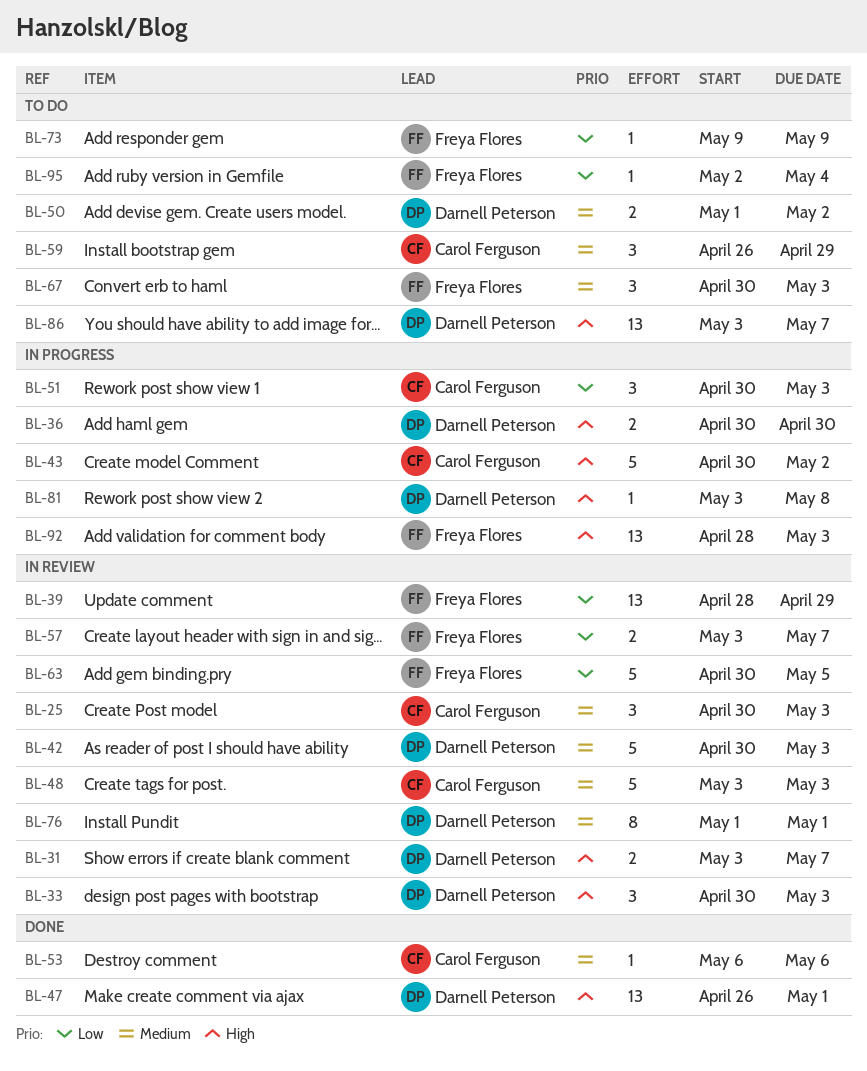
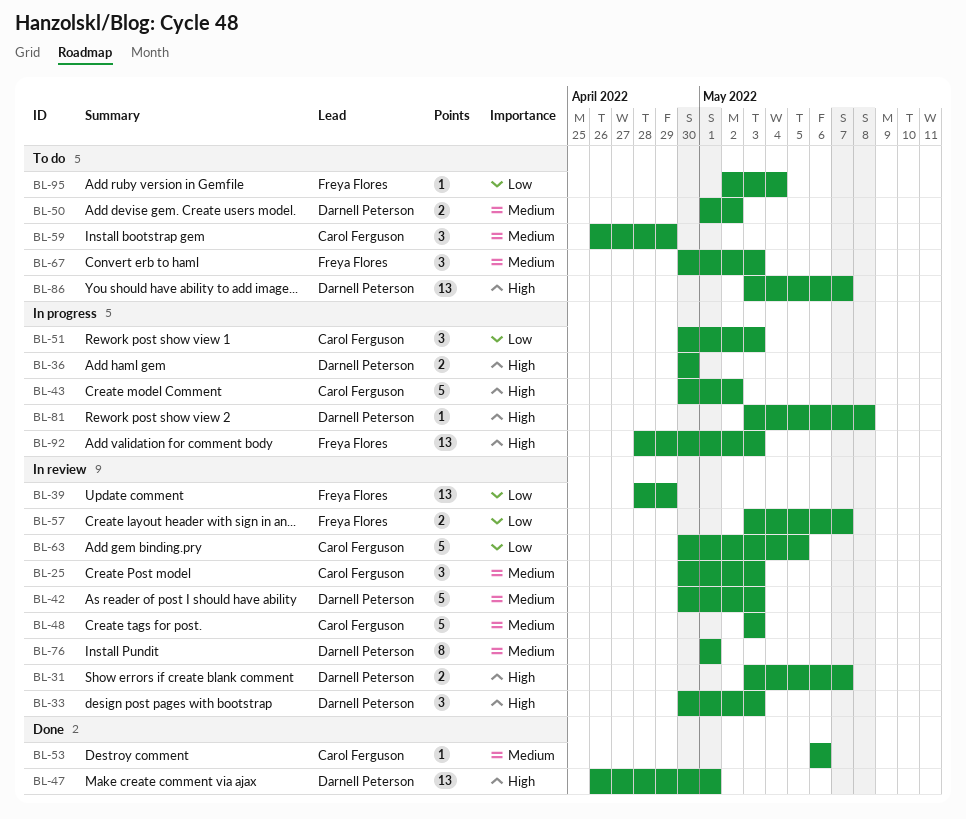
BL-63, owner: Freya Flores -> Carol Ferguson
BL-73: present -> none

